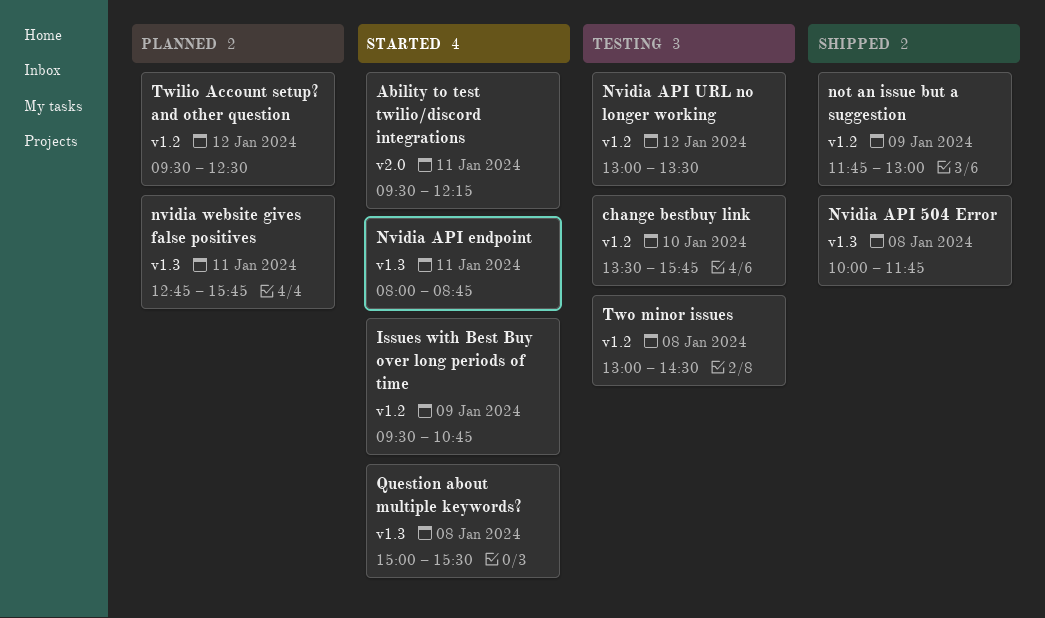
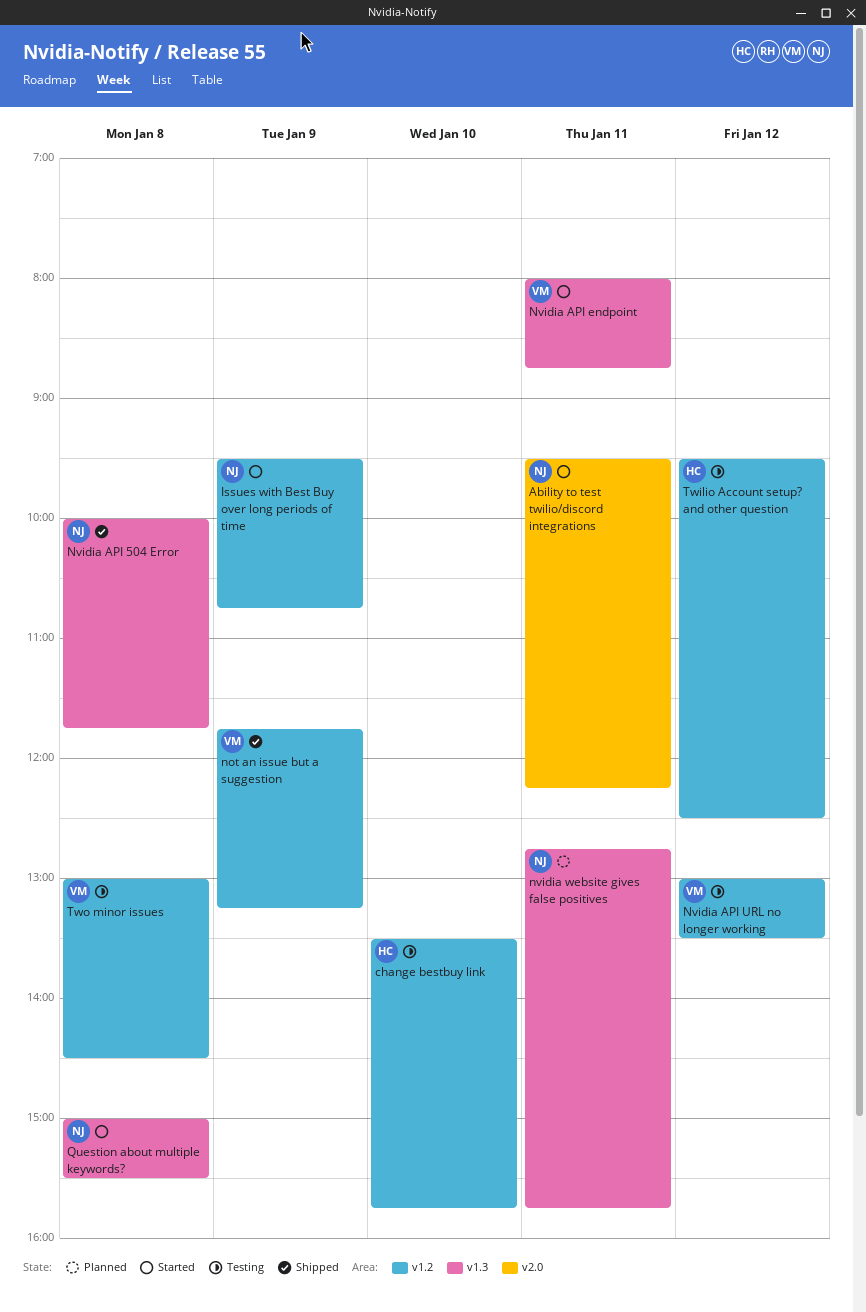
not an issue but a suggestion, ends: 13:00 -> 13:15
Twilio Account setup? and other question, status: Planned -> Testing

